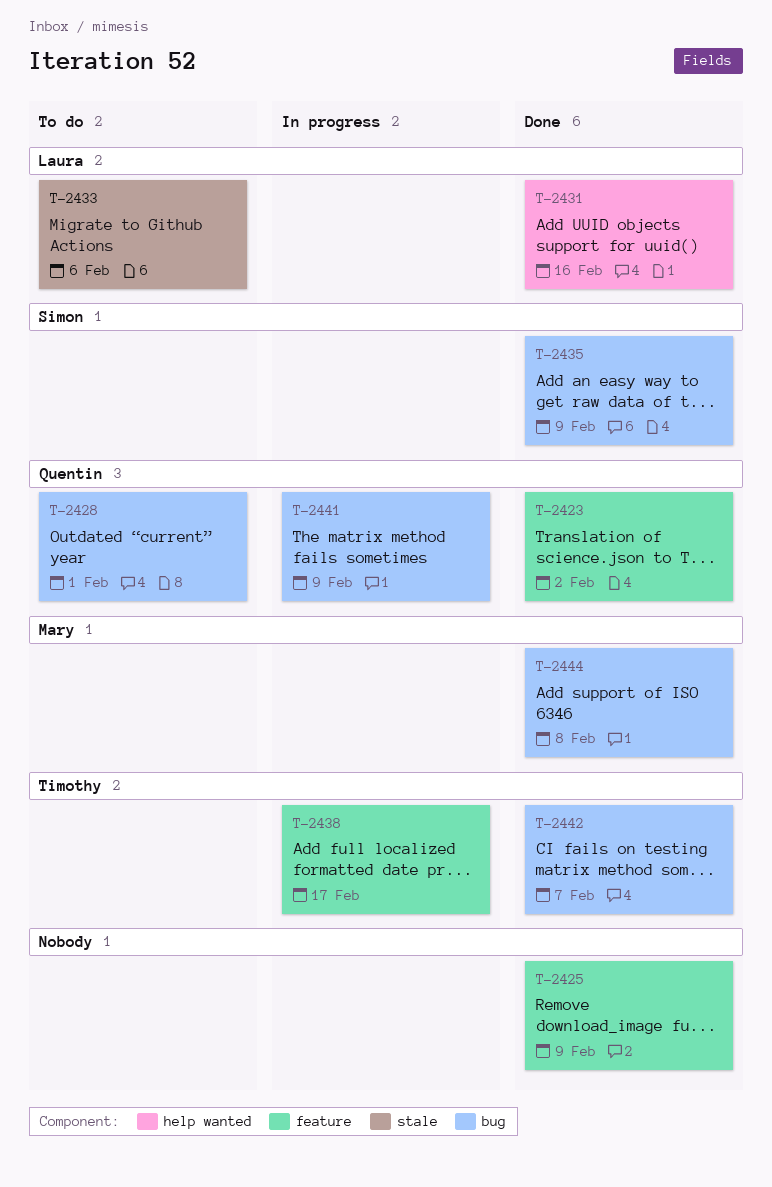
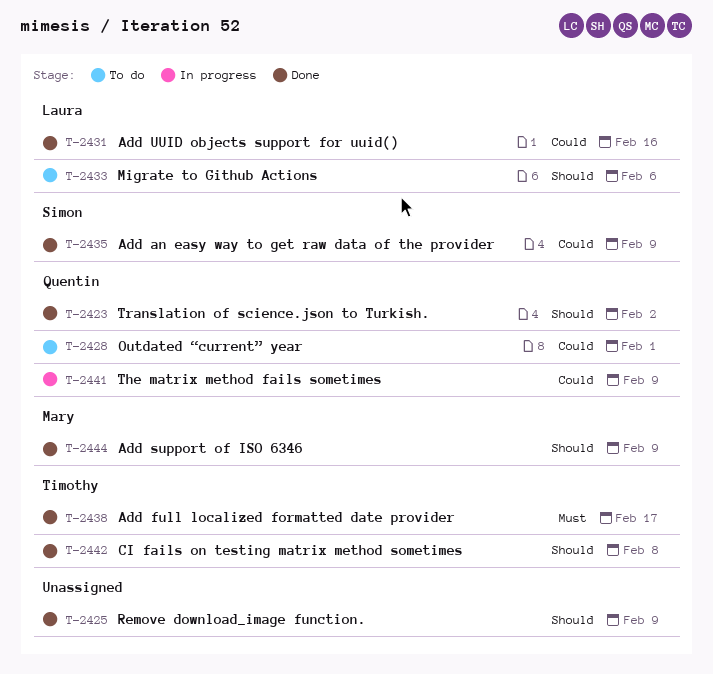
T-2438, status: In progress -> Done
T-2442, due: Feb 7 -> Feb 8
T-2444, due: Feb 8 -> Feb 9

